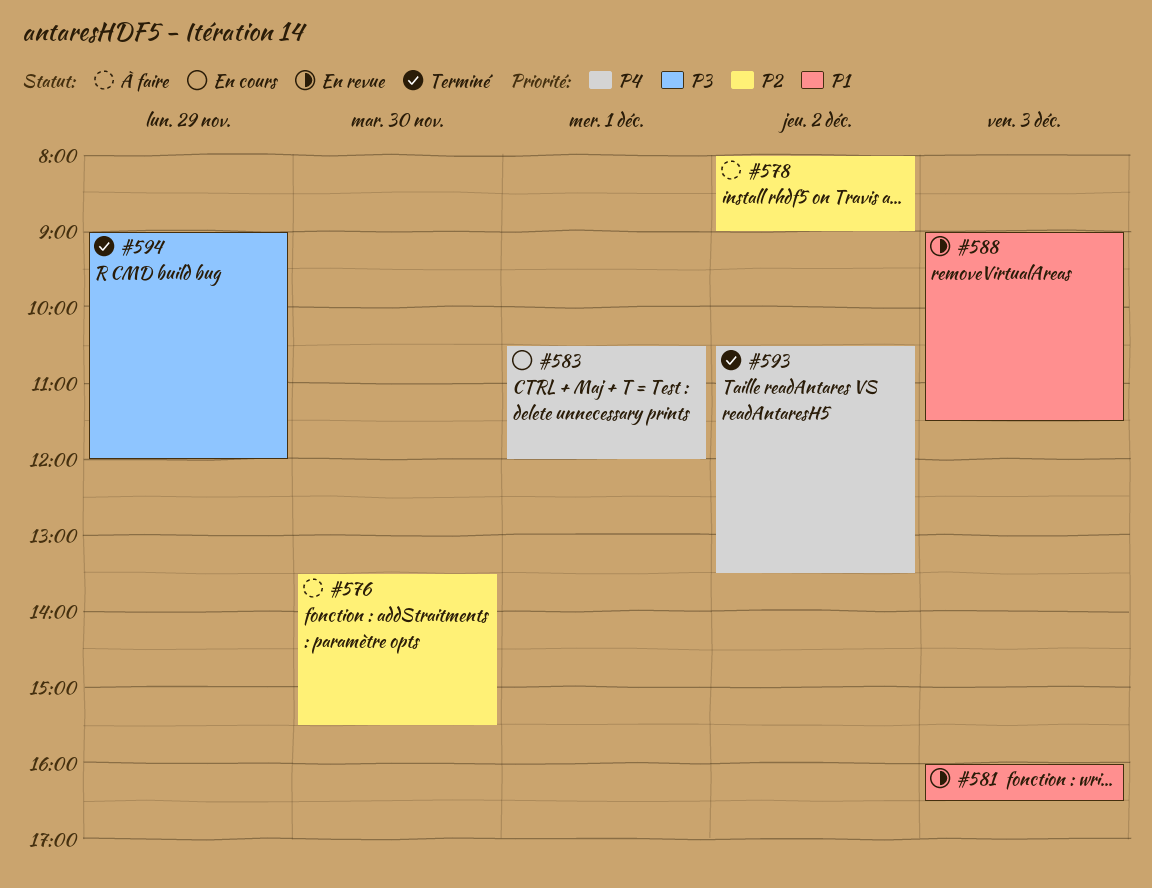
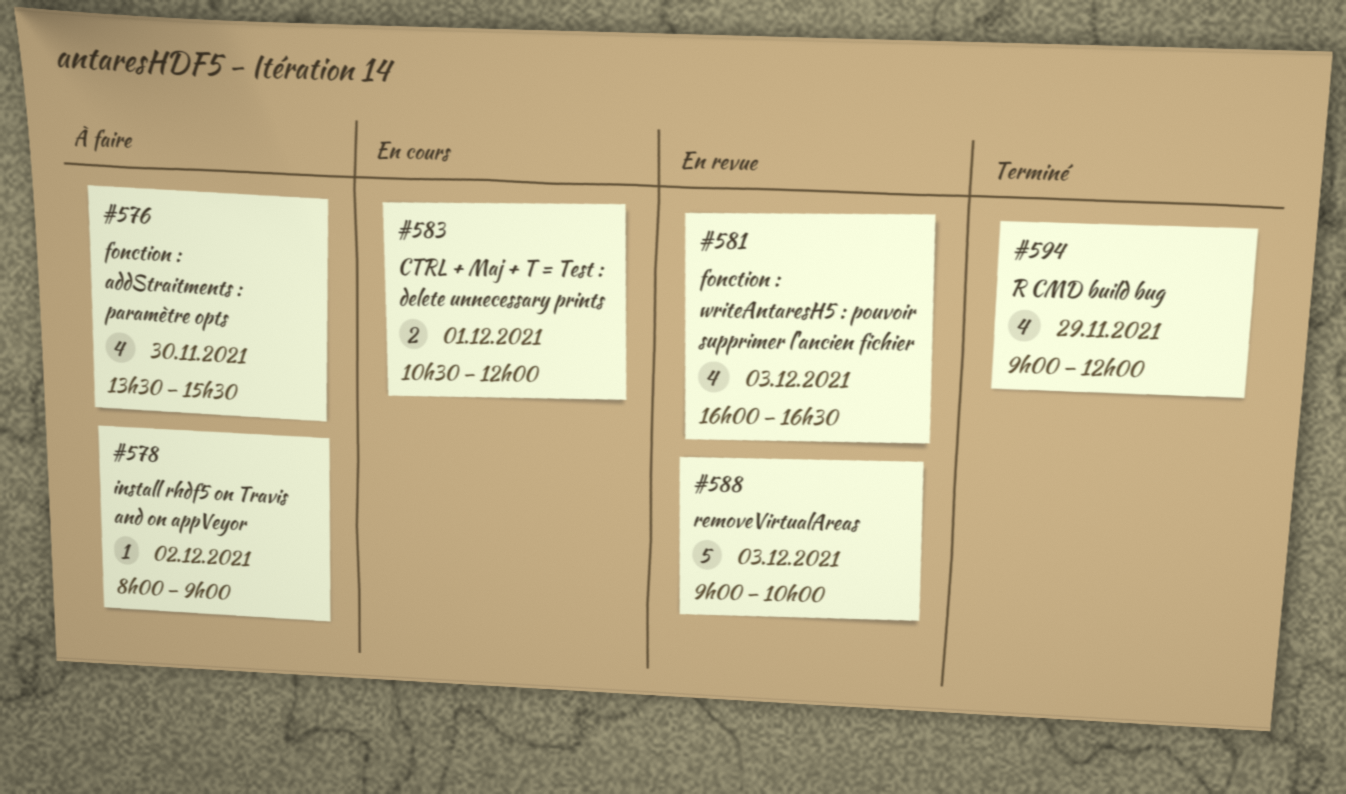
#588, ends: 11:30 -> 10:00
#593: present -> none

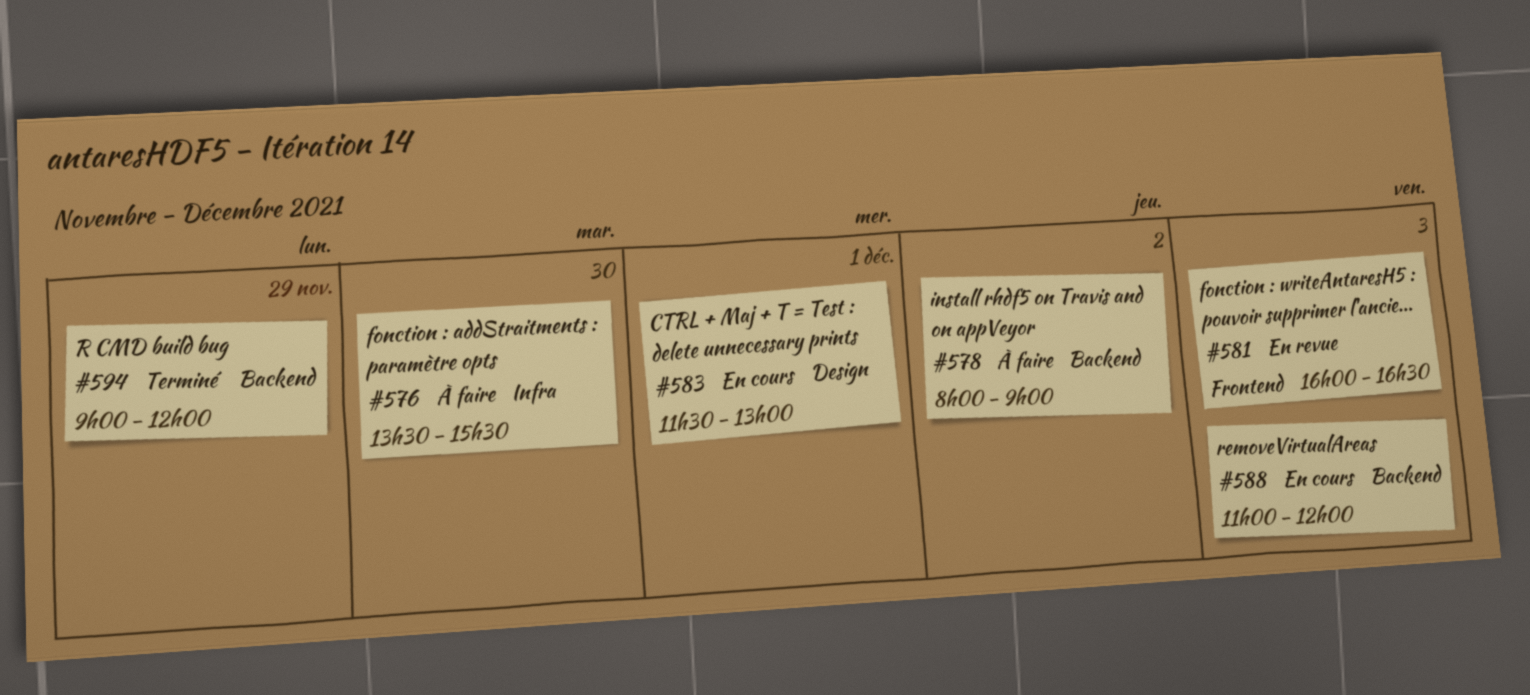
#583, begins: 10:30 -> 11:30
#583, ends: 12:00 -> 13:00
#588, status: En revue -> En cours
#588, begins: 09:00 -> 11:00
#588, ends: 10:00 -> 12:00

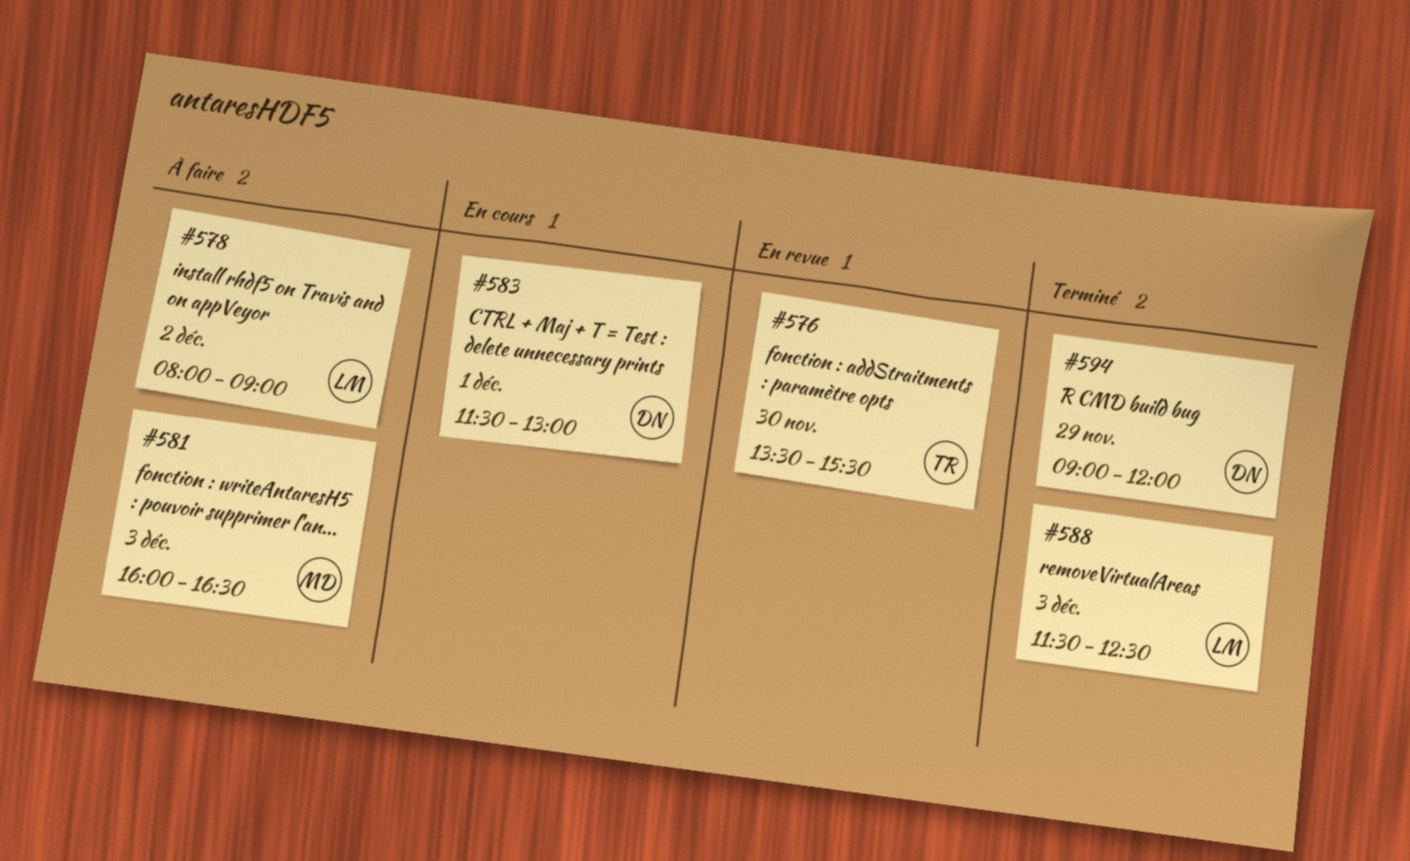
#576, status: À faire -> En revue
#581, status: En revue -> À faire
#588, status: En cours -> Terminé
#588, begins: 11:00 -> 11:30
#588, ends: 12:00 -> 12:30

